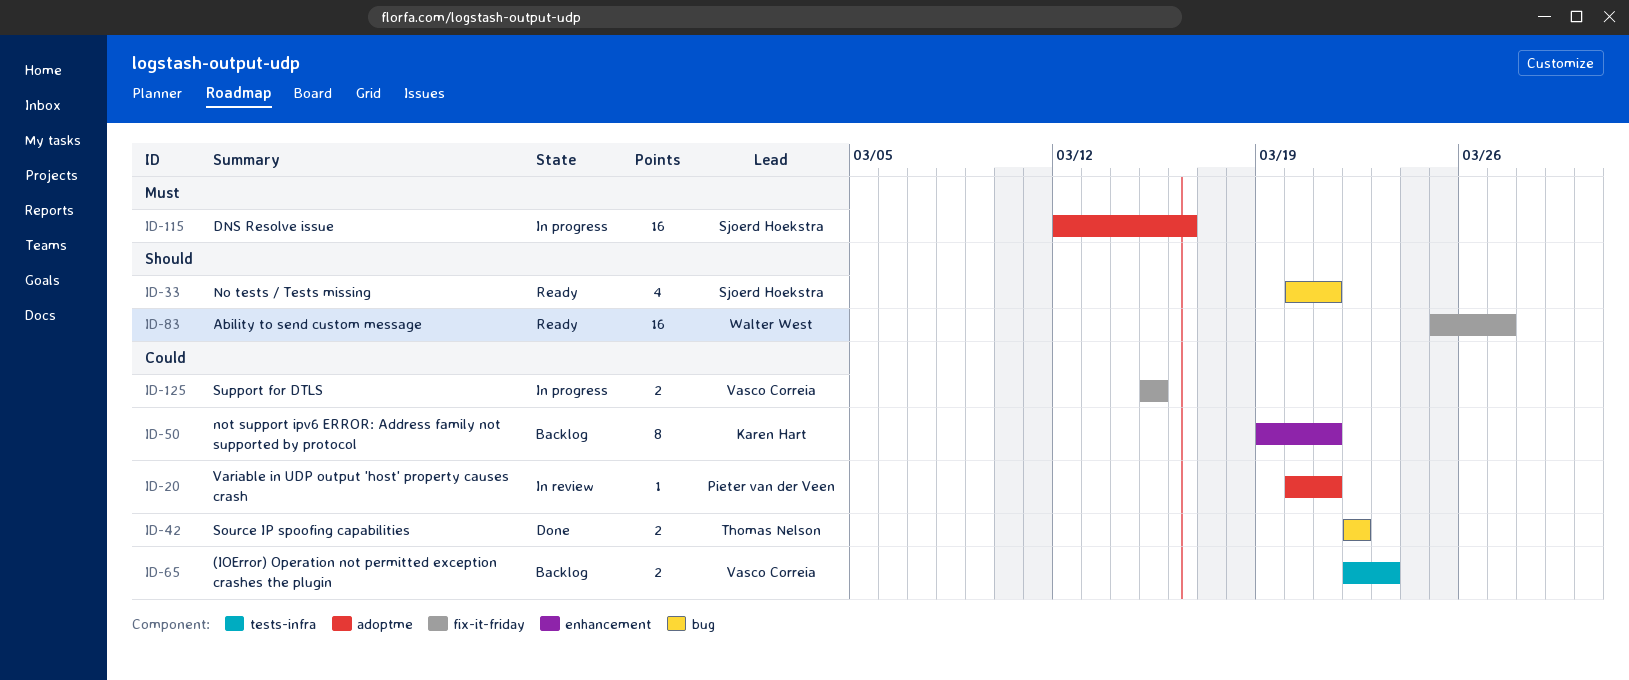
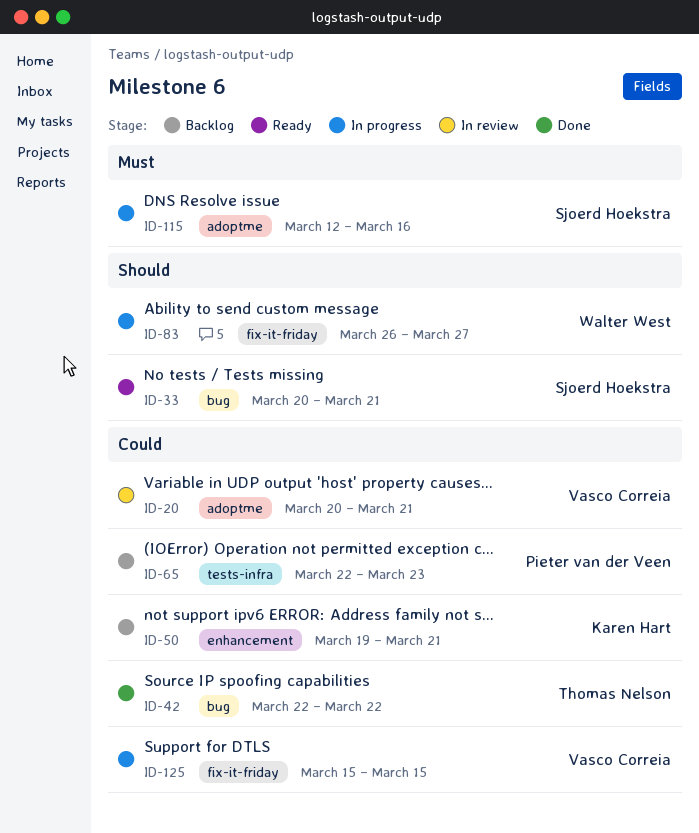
ID-20, owner: Pieter van der Veen -> Vasco Correia
ID-65, owner: Vasco Correia -> Pieter van der Veen
ID-83, status: Ready -> In progress
ID-83, start: Mar 25 -> Mar 26

